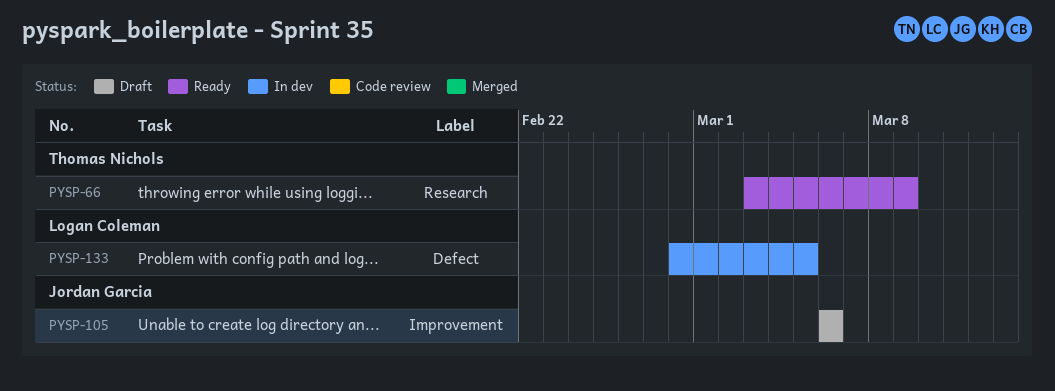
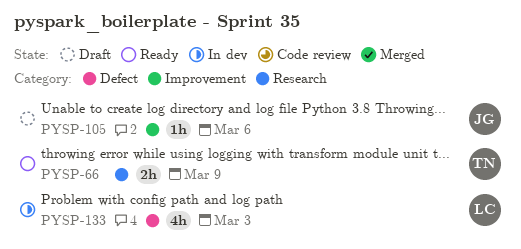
PYSP-133, due: Mar 5 -> Mar 3

